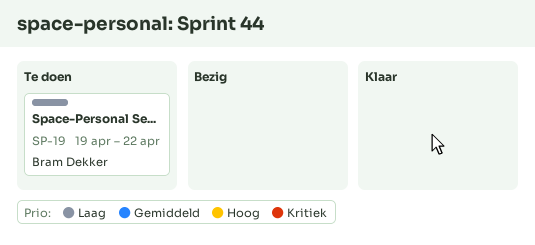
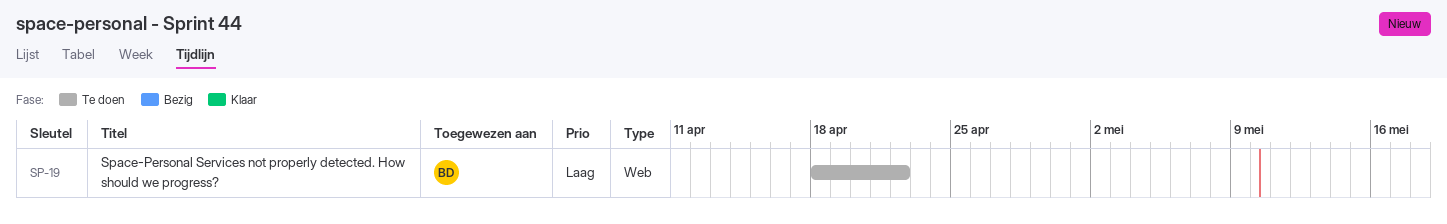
SP-19, start: Apr 19 -> Apr 18

